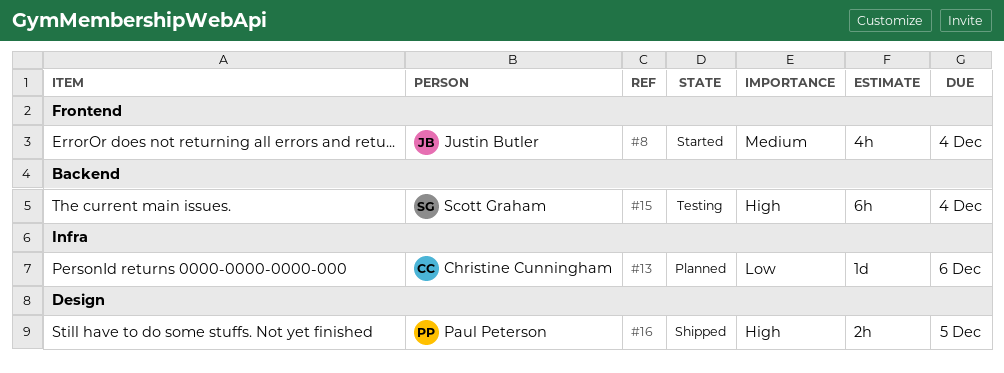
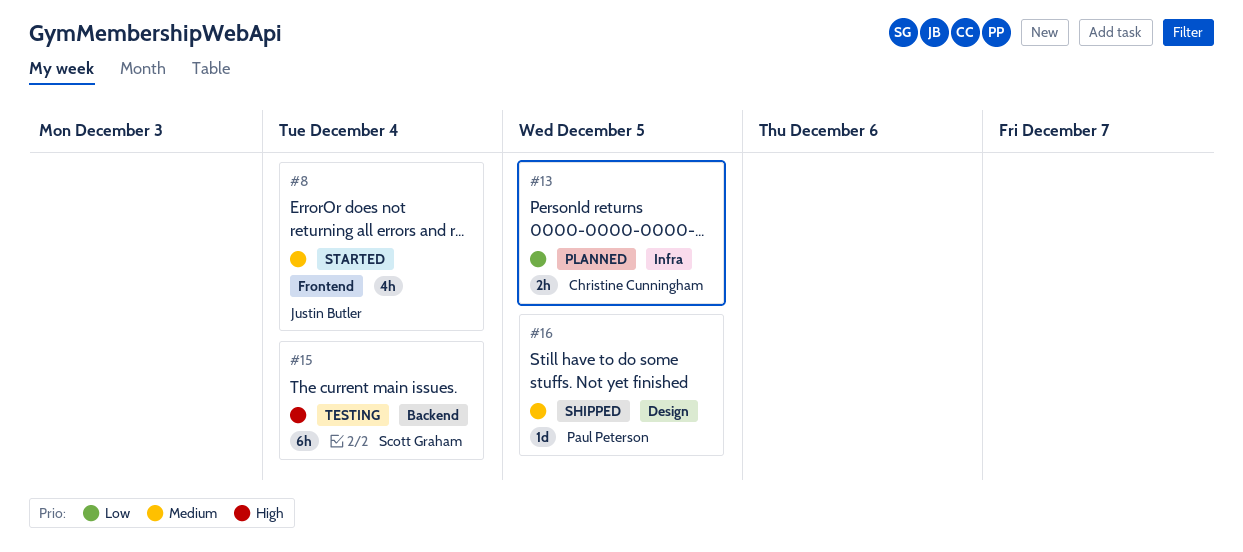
#13, estimate: 1d -> 2h
#13, due: Dec 6 -> Dec 5
#16, priority: High -> Medium
#16, estimate: 2h -> 1d

